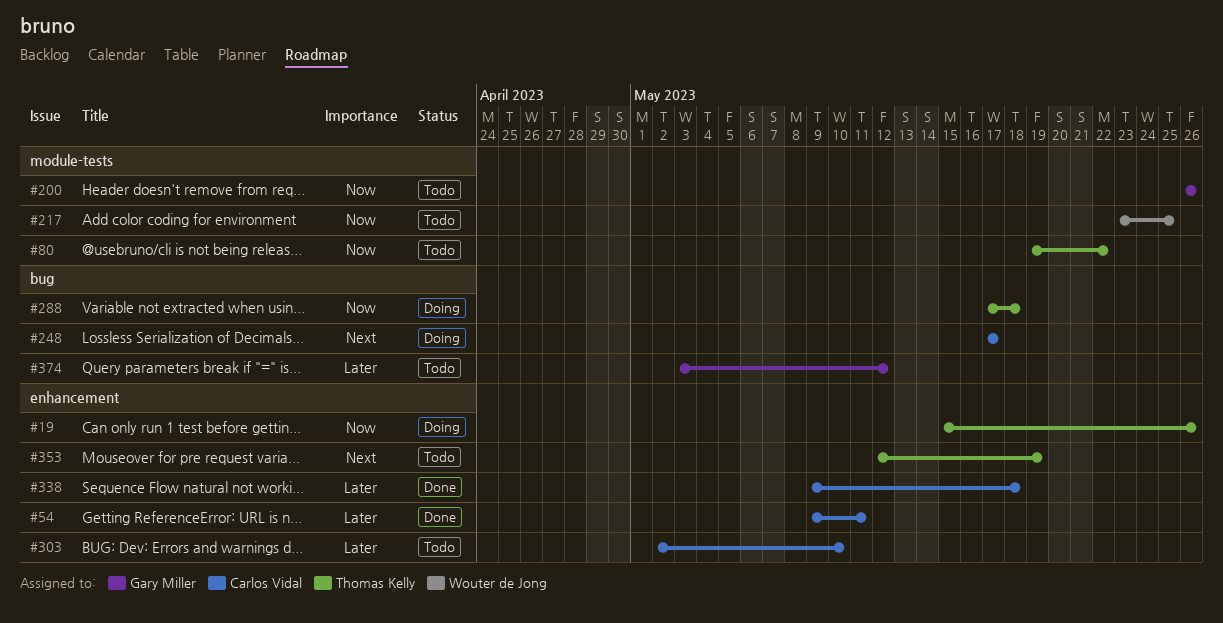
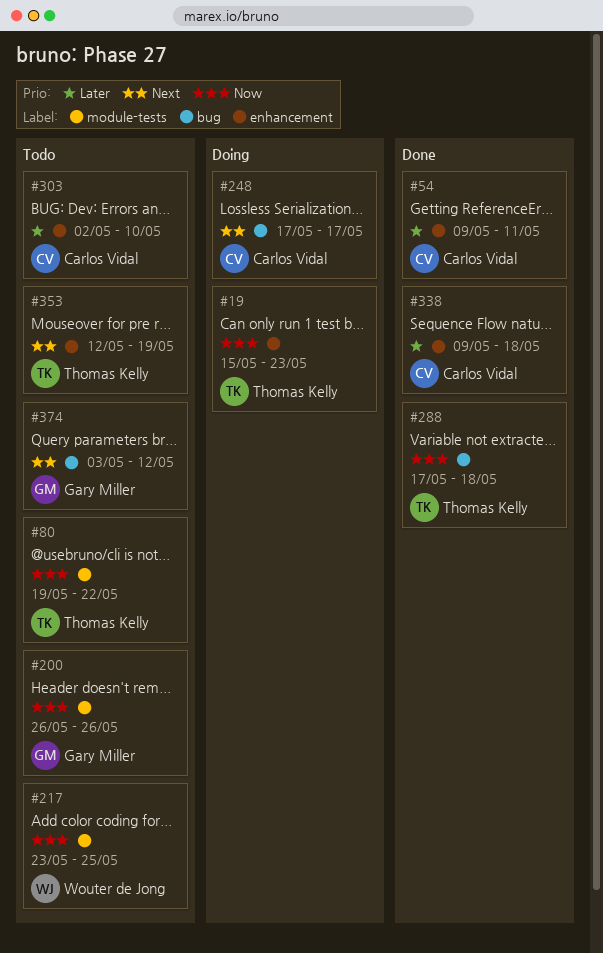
#19, due: May 26 -> May 23
#288, status: Doing -> Done
#374, priority: Later -> Next

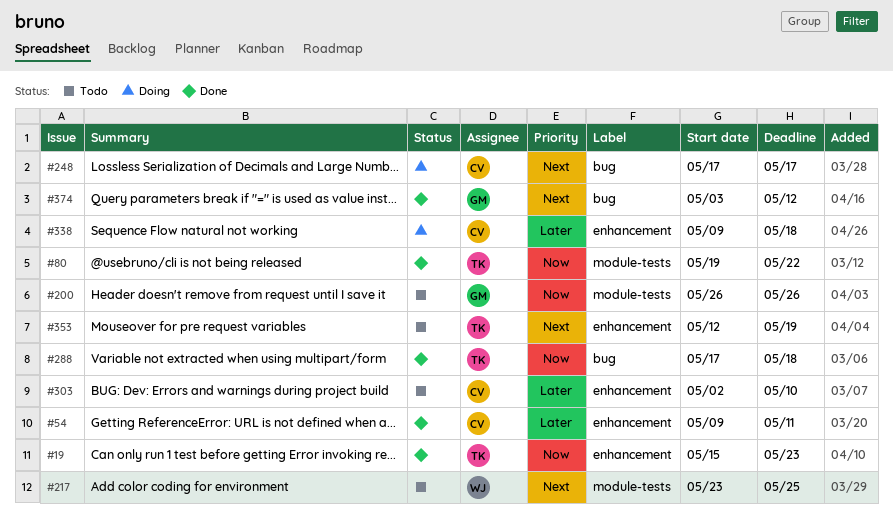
#19, status: Doing -> Done
#80, status: Todo -> Done
#217, priority: Now -> Next
#338, status: Done -> Doing
#374, status: Todo -> Done

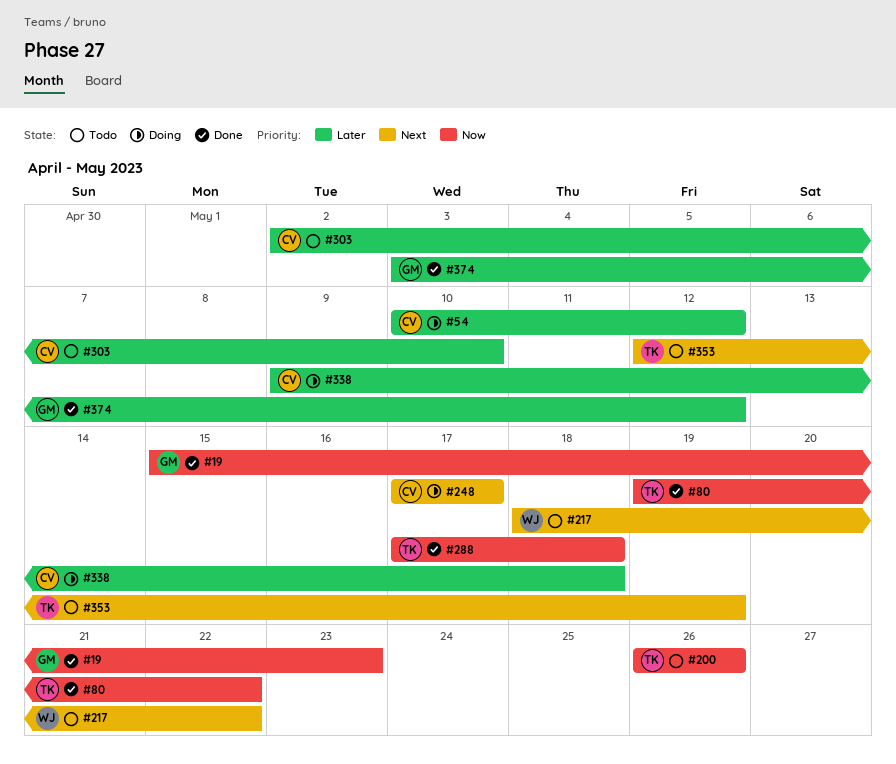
#19, owner: TK -> GM
#54, status: Done -> Doing
#54, start: May 9 -> May 10
#54, due: May 11 -> May 12
#200, owner: GM -> TK
#217, start: May 23 -> May 18
#217, due: May 25 -> May 22
#374, priority: Next -> Later

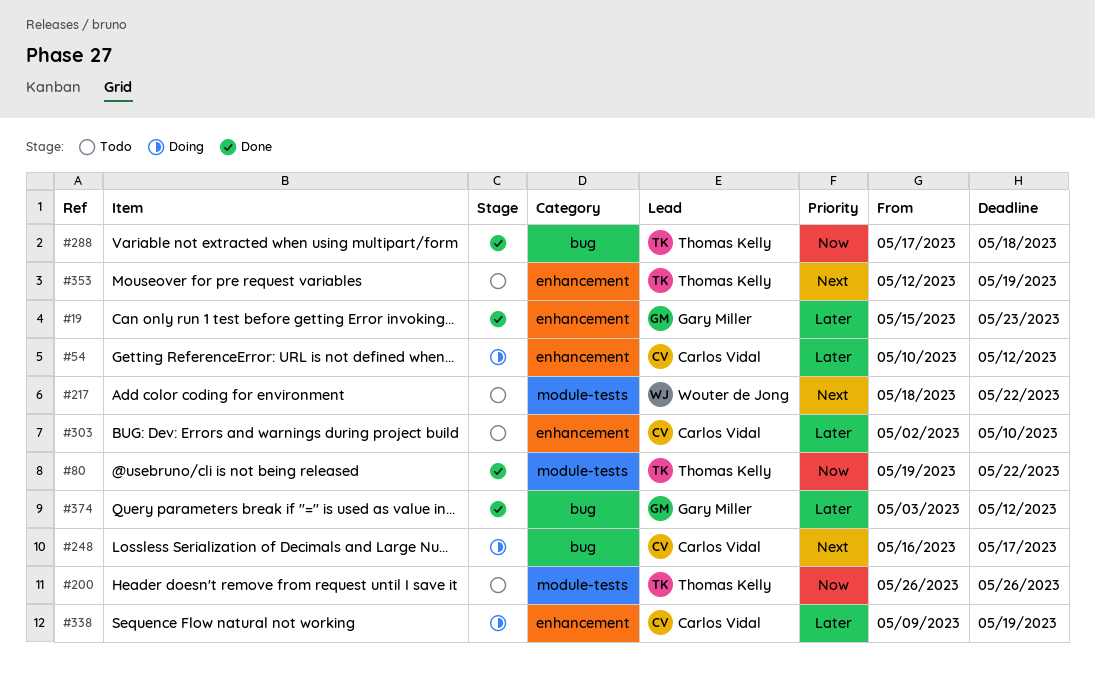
#19, priority: Now -> Later
#248, start: May 17 -> May 16
#338, due: May 18 -> May 19

